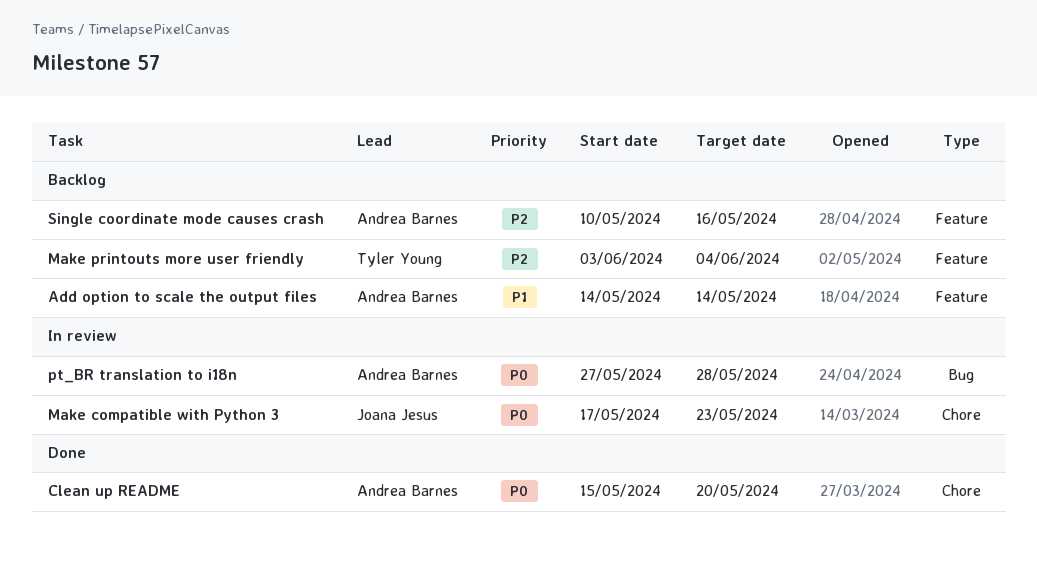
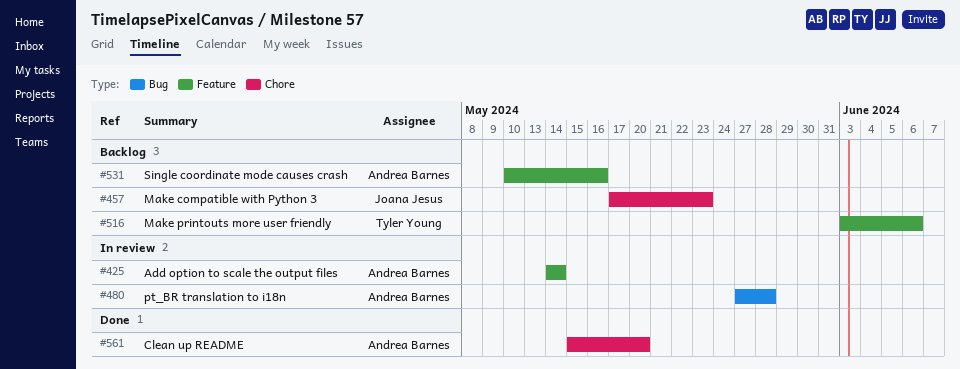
Add option to scale the output files, status: Backlog -> In review
Make compatible with Python 3, status: In review -> Backlog
Make printouts more user friendly, due: Jun 4 -> Jun 6

